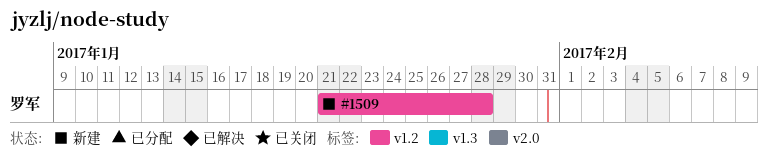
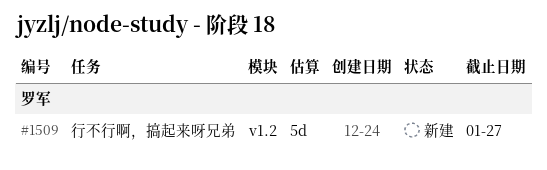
#1509, due: Jan 28 -> Jan 27

